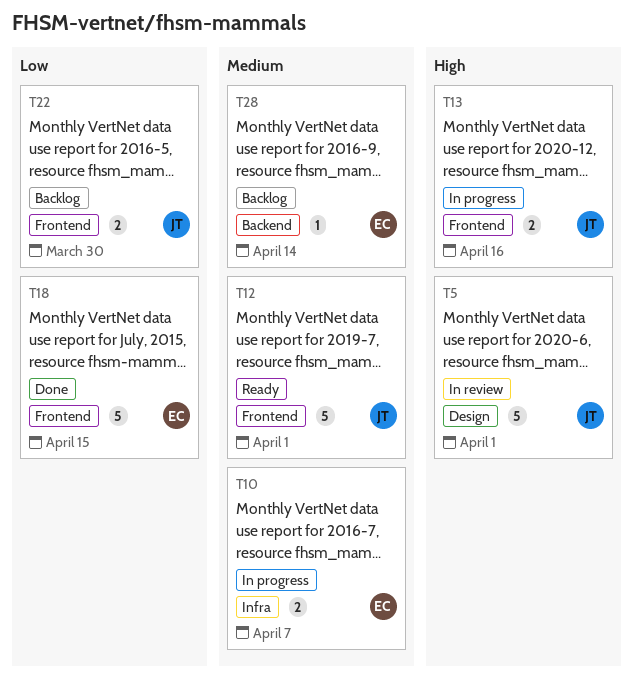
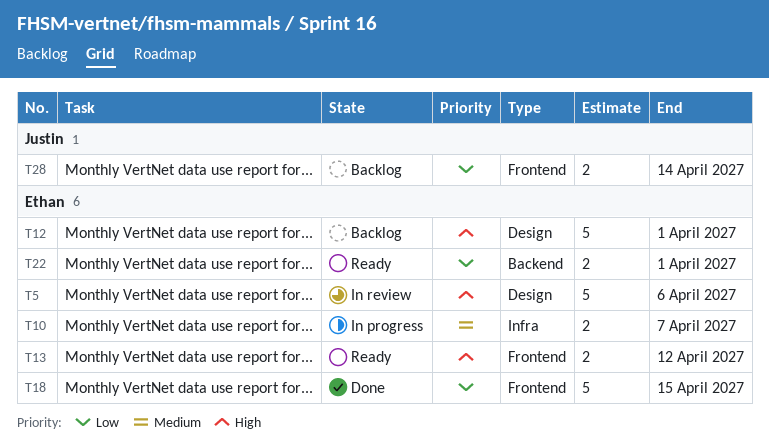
T5, owner: Justin -> Ethan
T5, due: Apr 1 -> Apr 6
T12, status: Ready -> Backlog
T12, owner: Justin -> Ethan
T12, priority: Medium -> High
T12, label: Frontend -> Design
T13, status: In progress -> Ready
T13, owner: Justin -> Ethan
T13, due: Apr 16 -> Apr 12
T22, status: Backlog -> Ready
T22, owner: Justin -> Ethan
T22, label: Frontend -> Backend
T22, due: Mar 30 -> Apr 1
T28, owner: Ethan -> Justin
T28, priority: Medium -> Low
T28, label: Backend -> Frontend
T28, estimate: 1 -> 2

